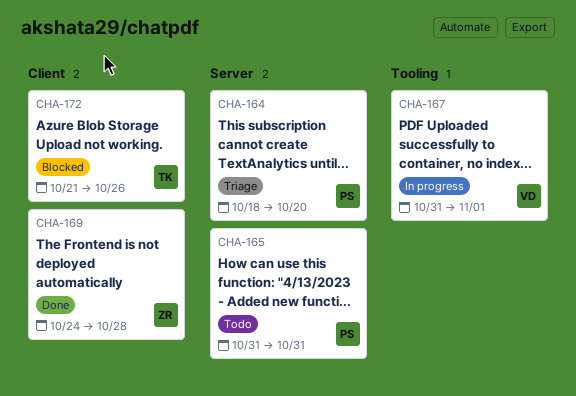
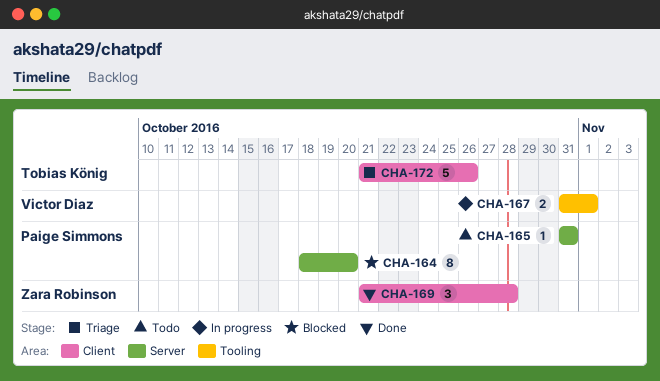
CHA-164, status: Triage -> Blocked
CHA-169, start: Oct 24 -> Oct 21
CHA-172, status: Blocked -> Triage

